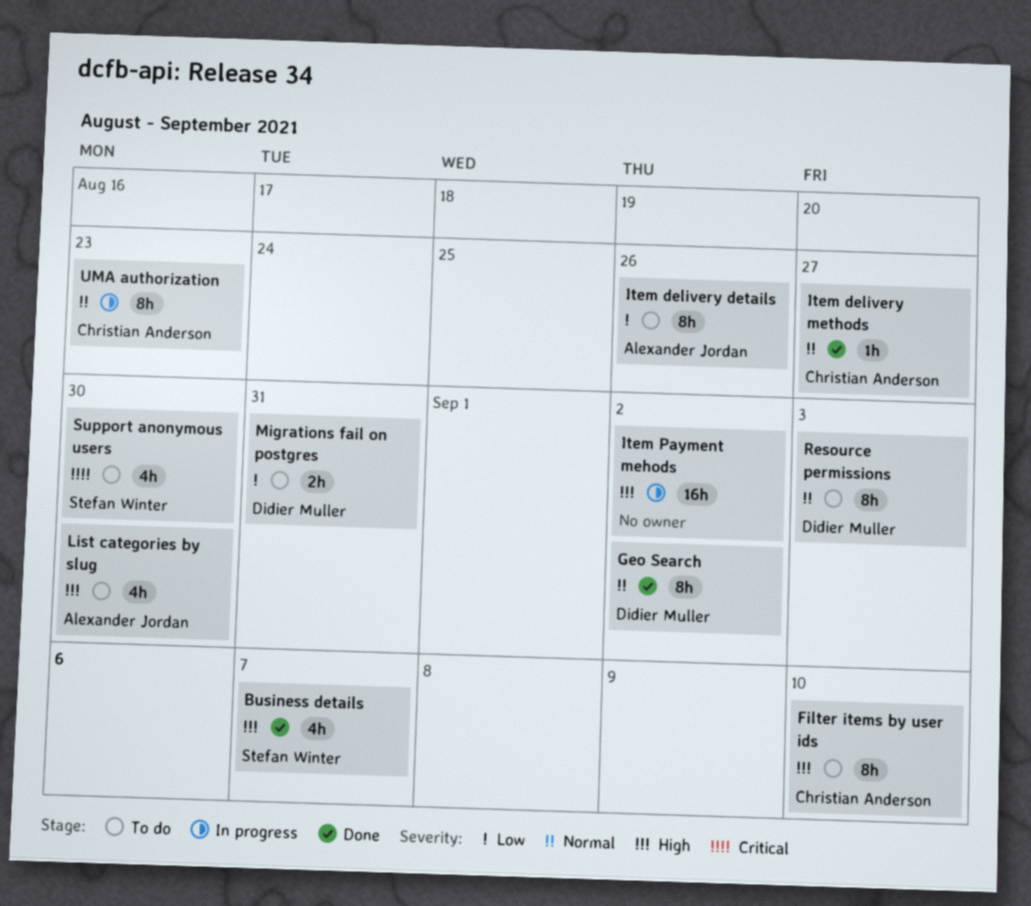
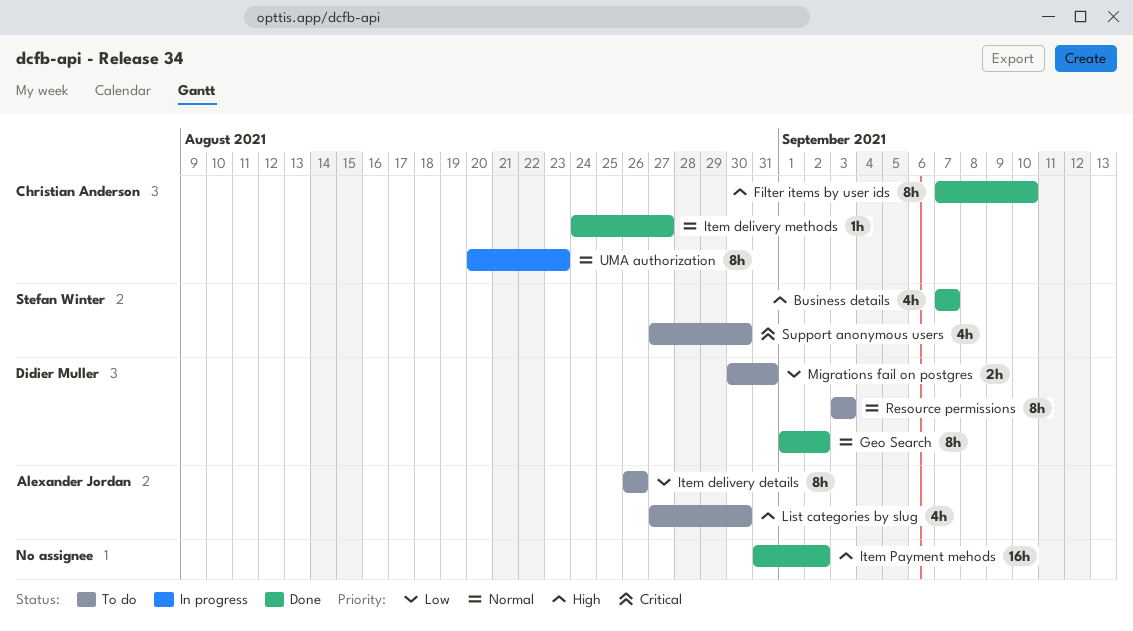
Filter items by user ids, status: To do -> Done
Item Payment mehods, status: In progress -> Done

